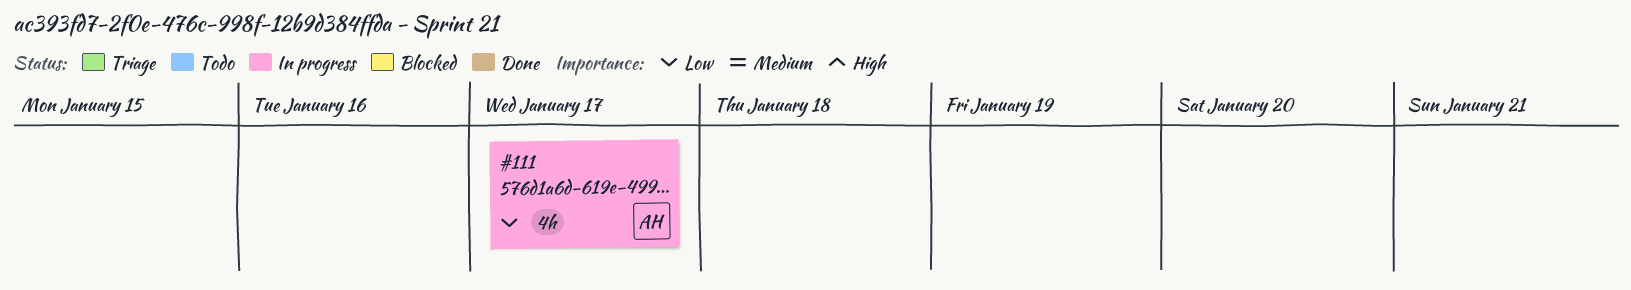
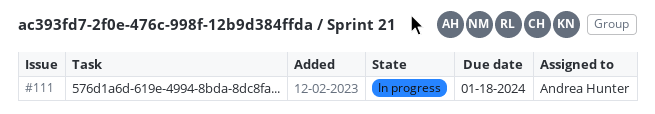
#111, due: Jan 17 -> Jan 18

